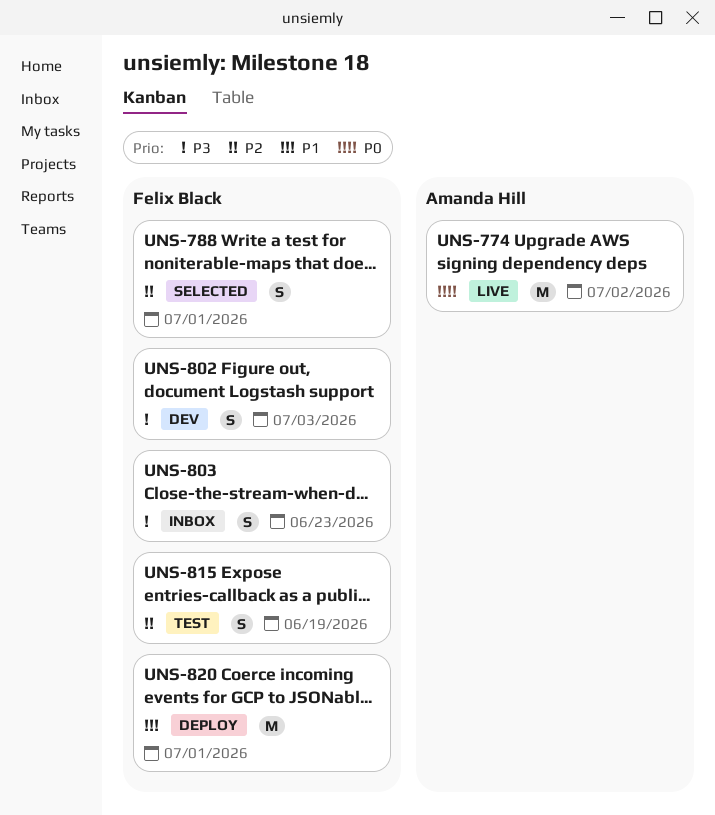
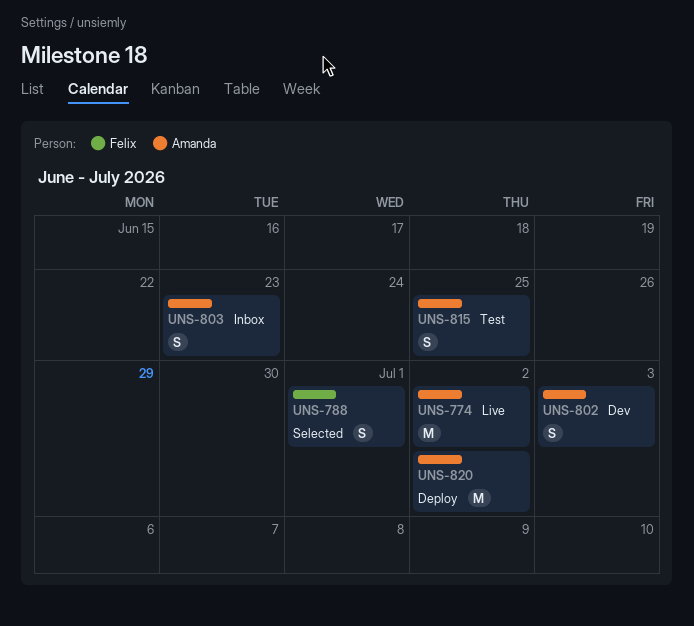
UNS-802, owner: Felix Black -> Amanda Hill
UNS-803, owner: Felix Black -> Amanda Hill
UNS-815, owner: Felix Black -> Amanda Hill
UNS-815, due: Jun 19 -> Jun 25
UNS-820, owner: Felix Black -> Amanda Hill
UNS-820, due: Jul 1 -> Jul 2

